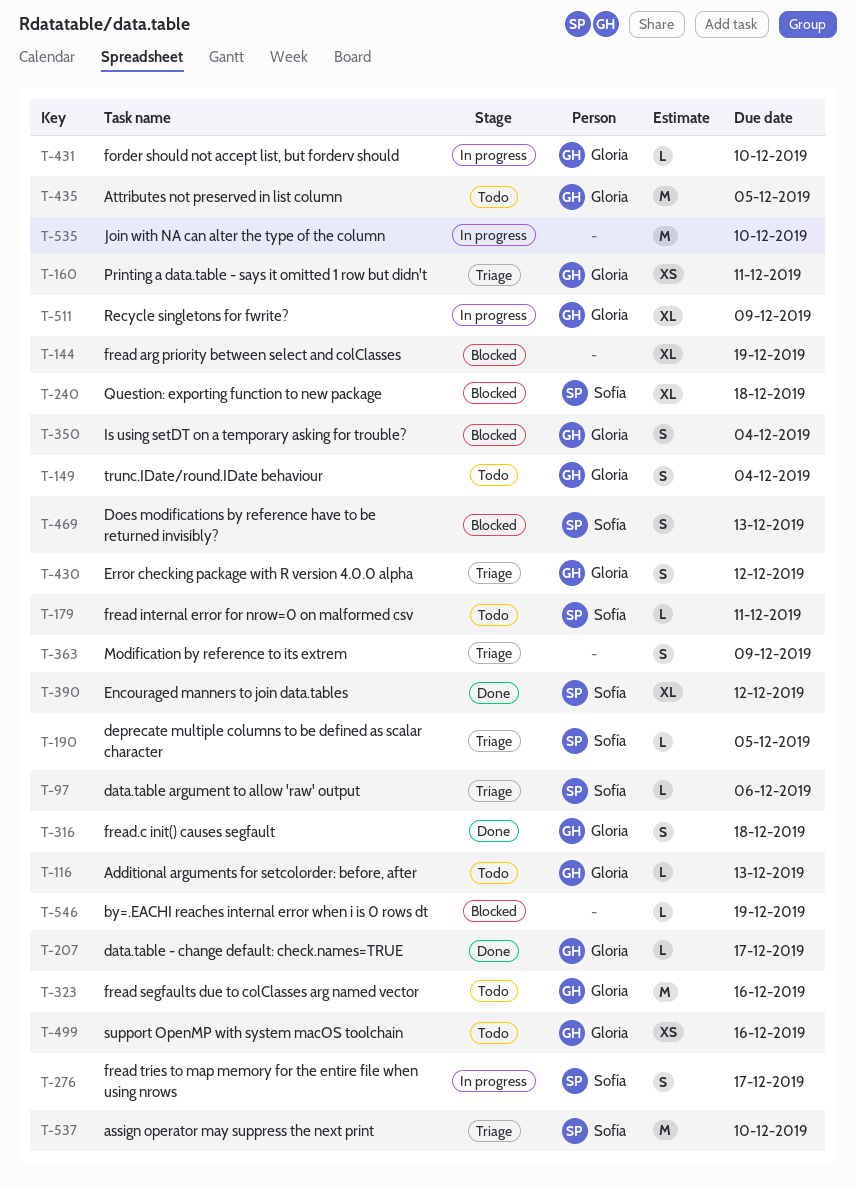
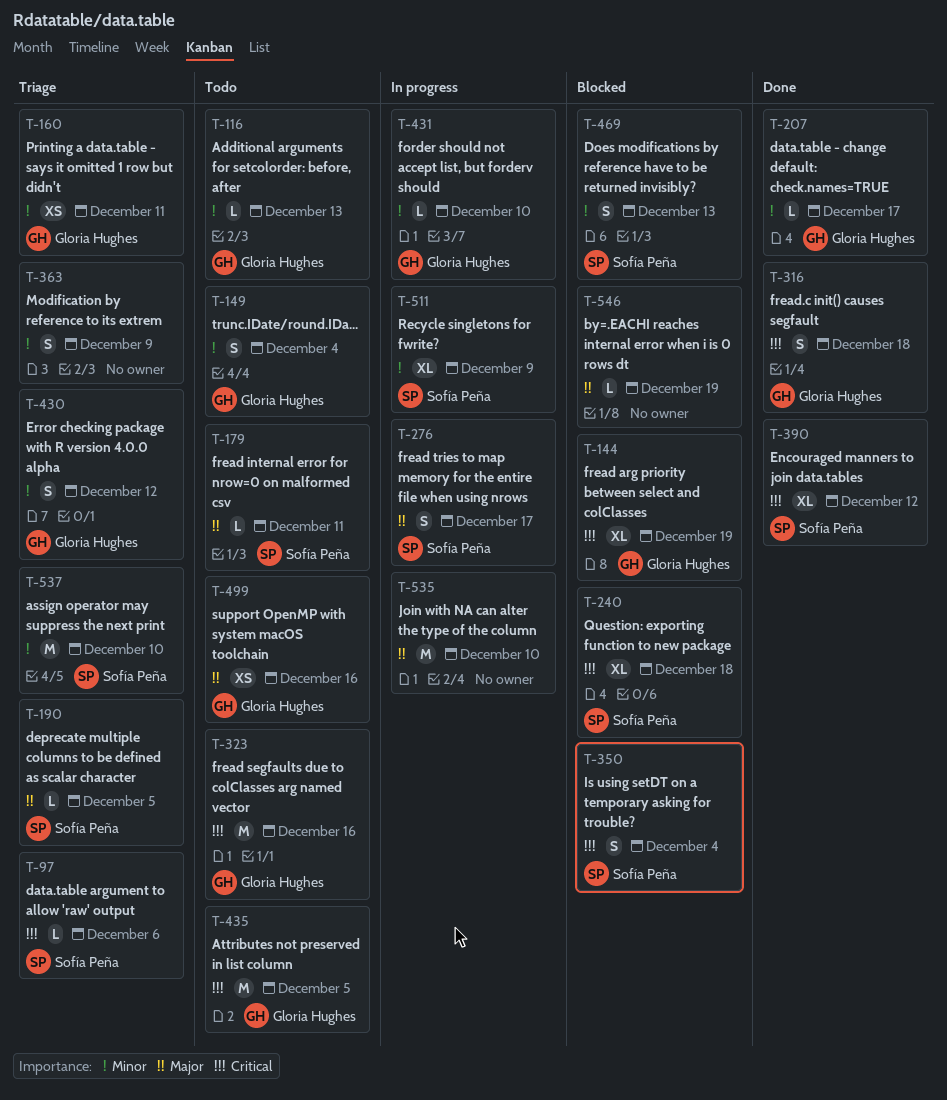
T-144, owner: none -> Gloria Hughes
T-350, owner: Gloria Hughes -> Sofía Peña
T-511, owner: Gloria Hughes -> Sofía Peña

